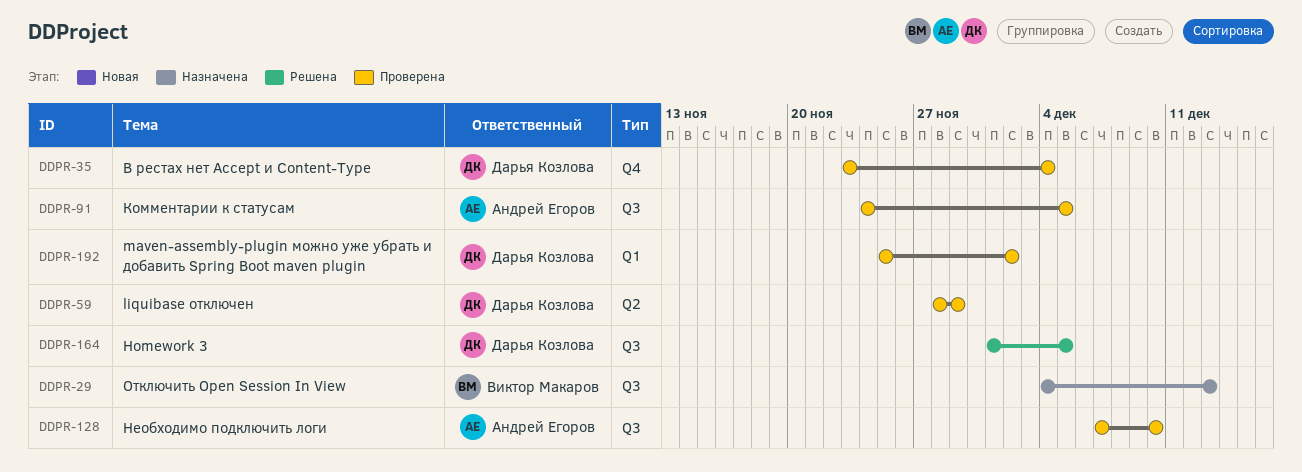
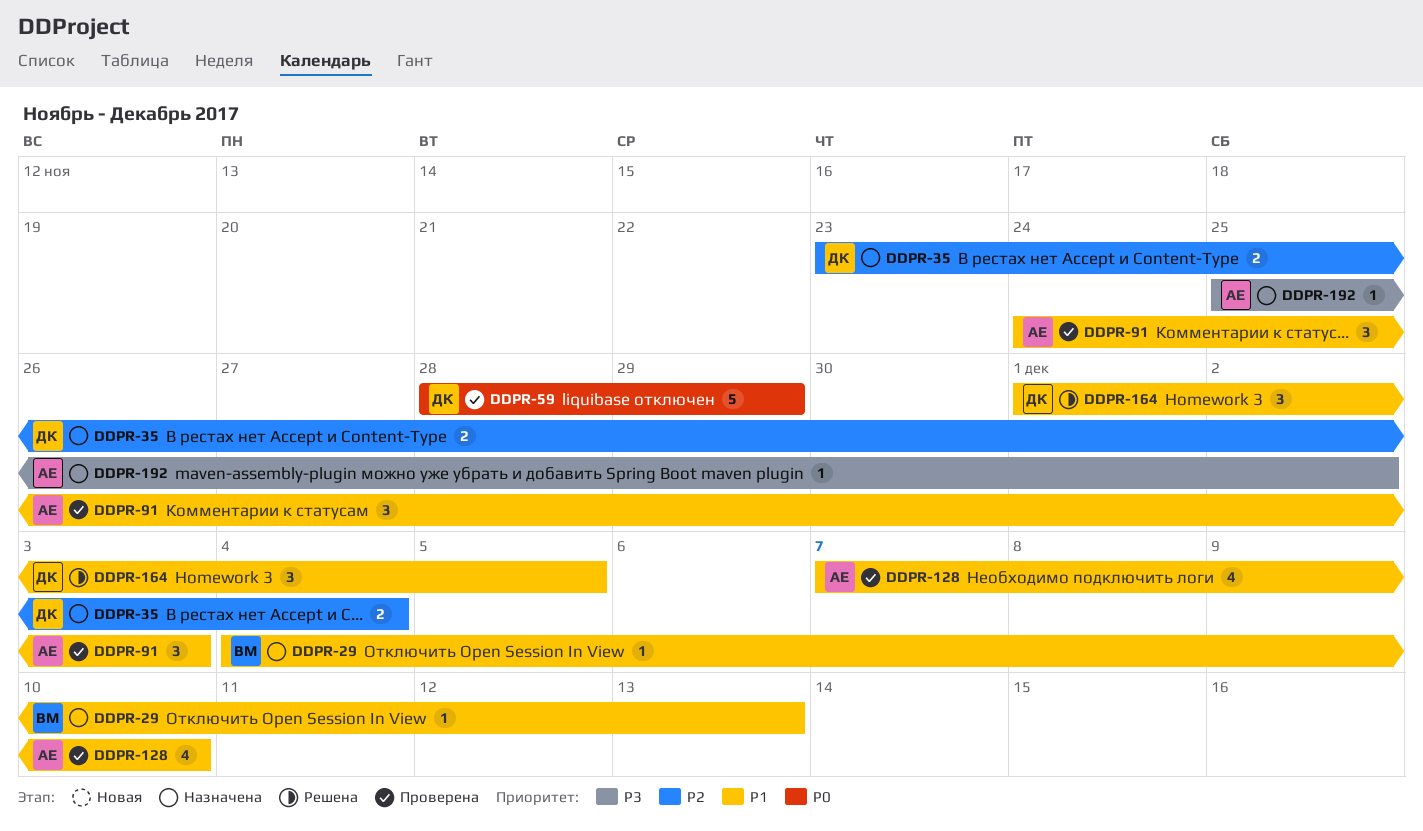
DDPR-35, status: Проверена -> Назначена
DDPR-91, due: Dec 5 -> Dec 3
DDPR-192, status: Проверена -> Назначена
DDPR-192, owner: Дарья Козлова -> Андрей Егоров

